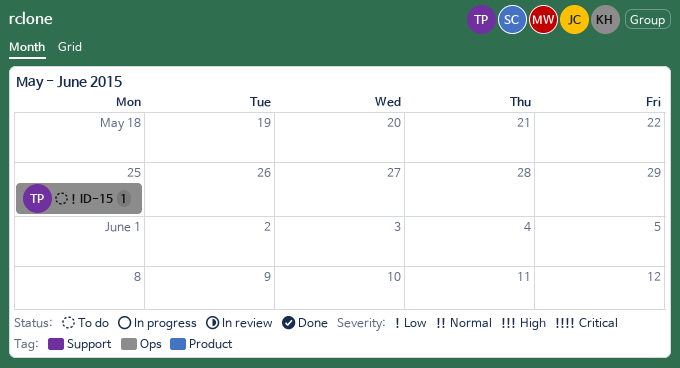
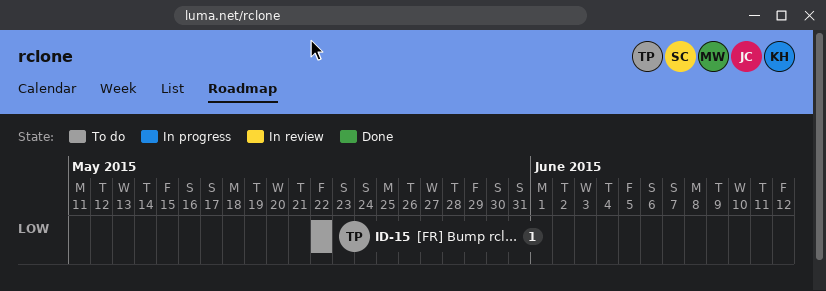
ID-15, start: May 25 -> May 22
ID-15, due: May 25 -> May 22

